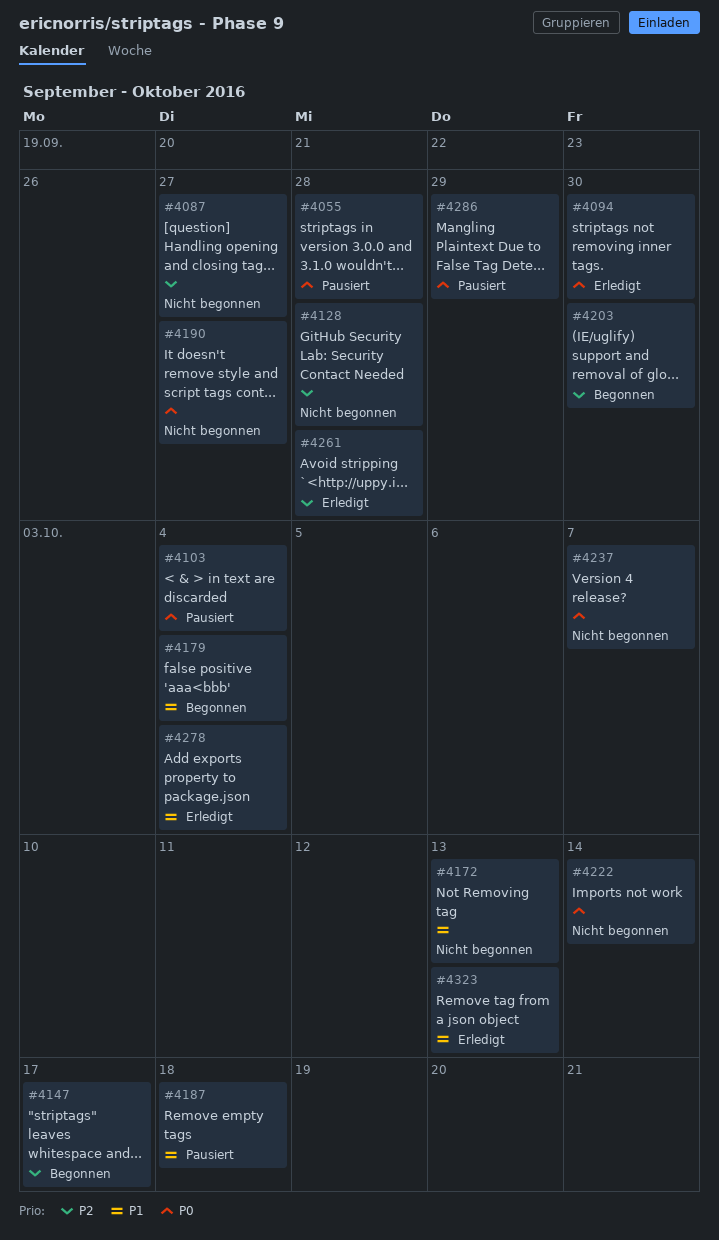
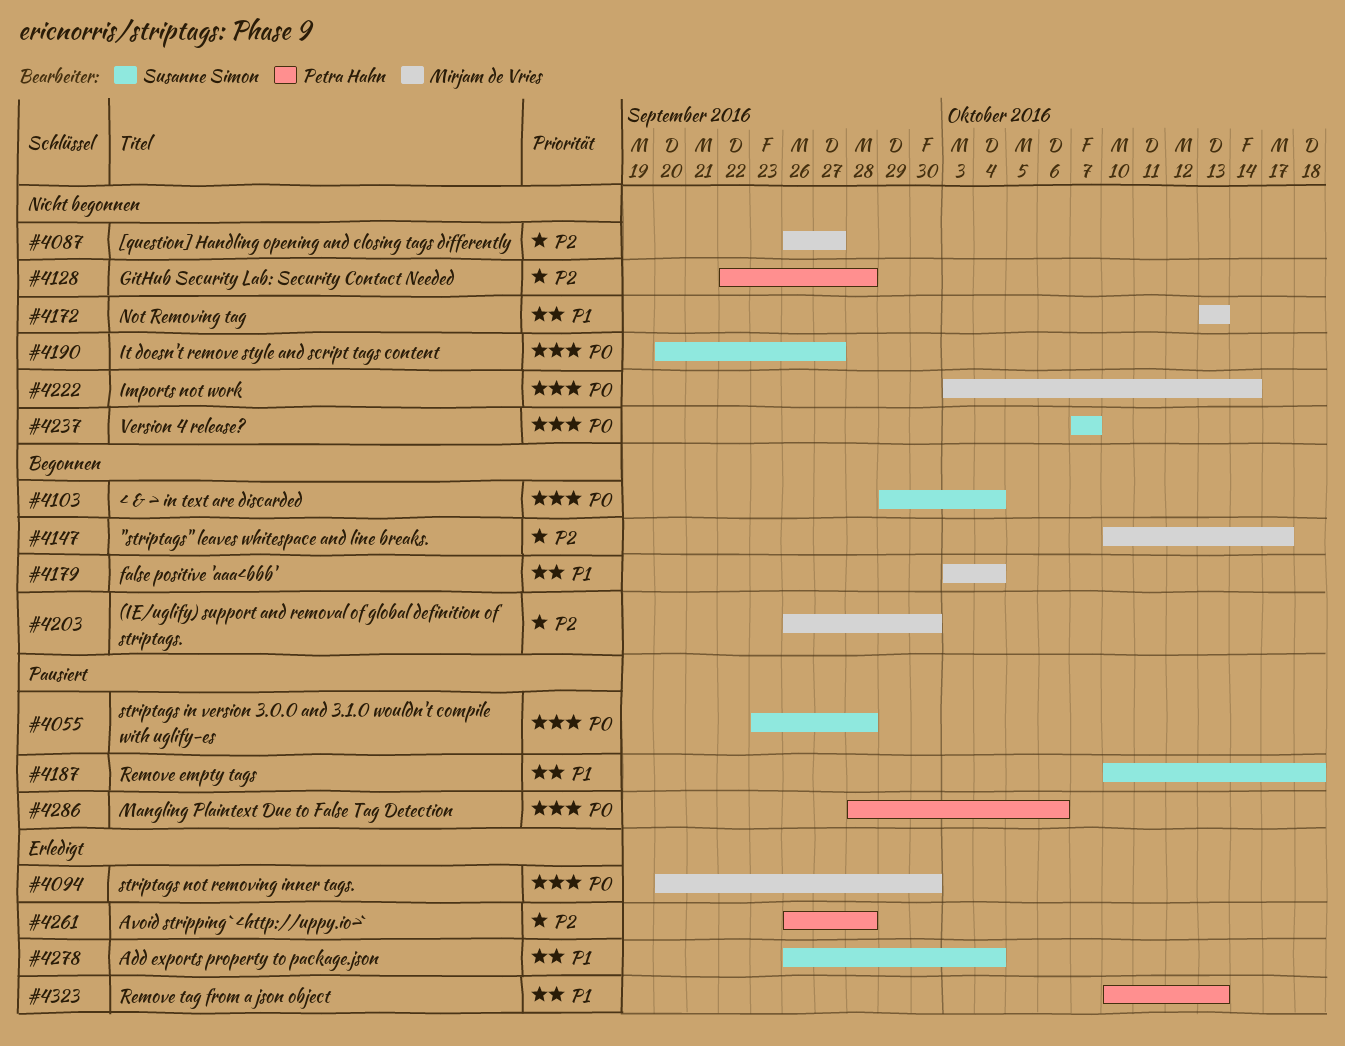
#4103, status: Pausiert -> Begonnen
#4286, due: Sep 29 -> Oct 6

